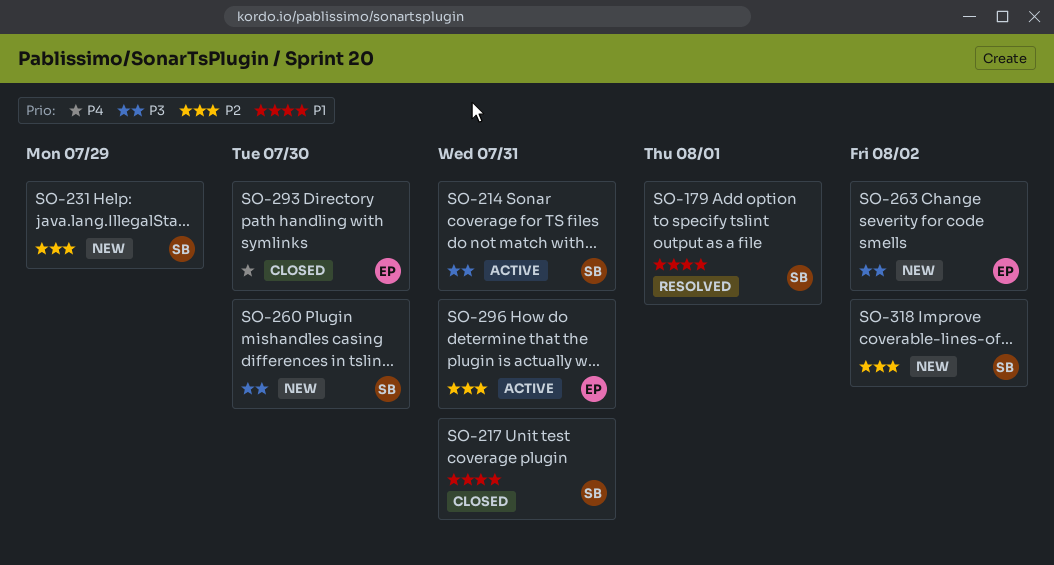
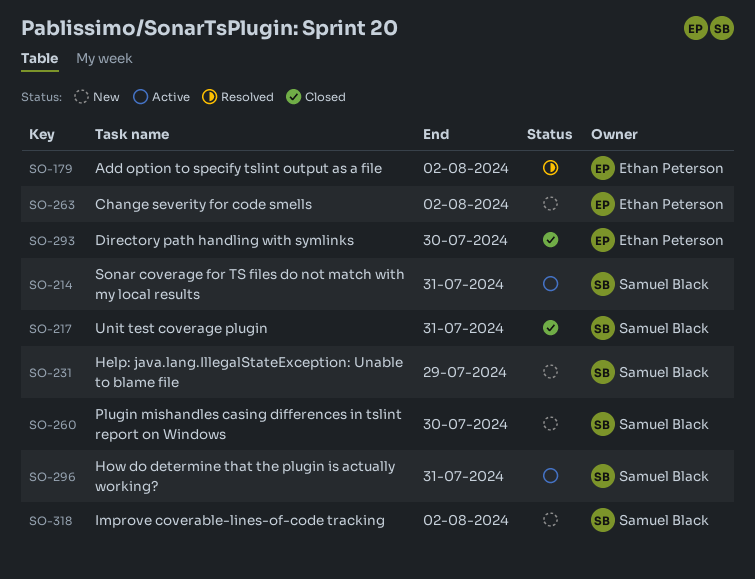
SO-179, owner: Samuel Black -> Ethan Peterson
SO-179, due: Aug 1 -> Aug 2
SO-296, owner: Ethan Peterson -> Samuel Black

